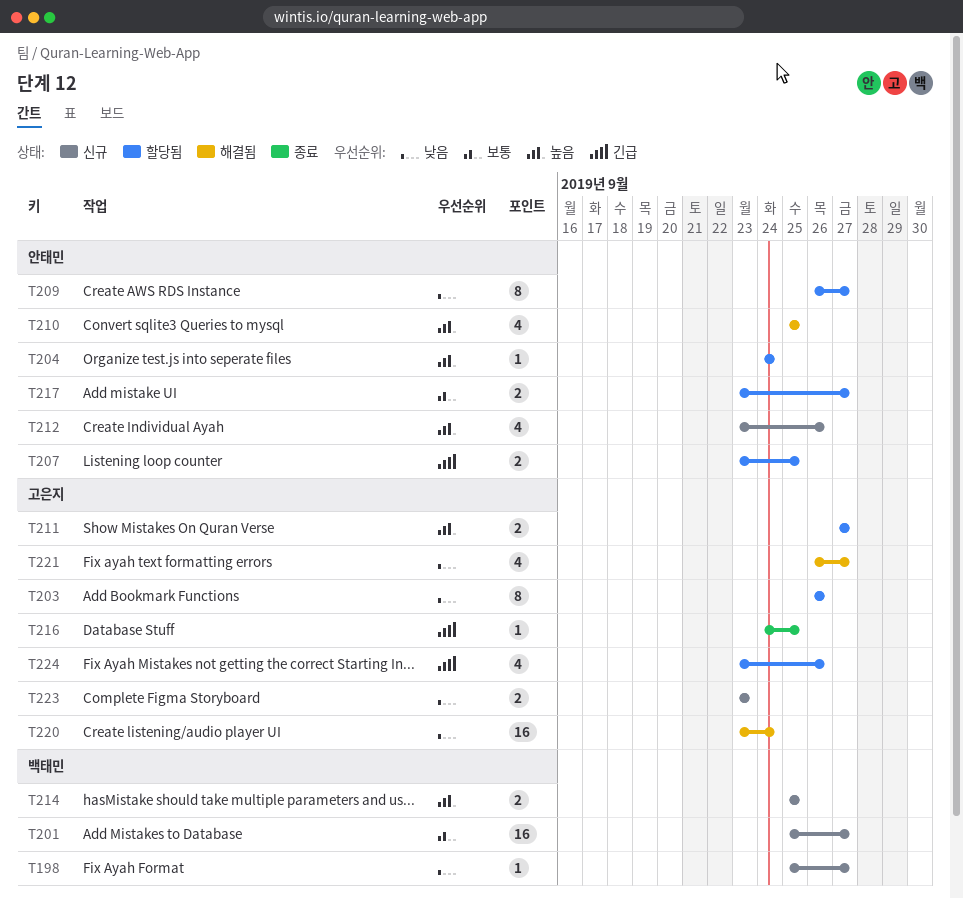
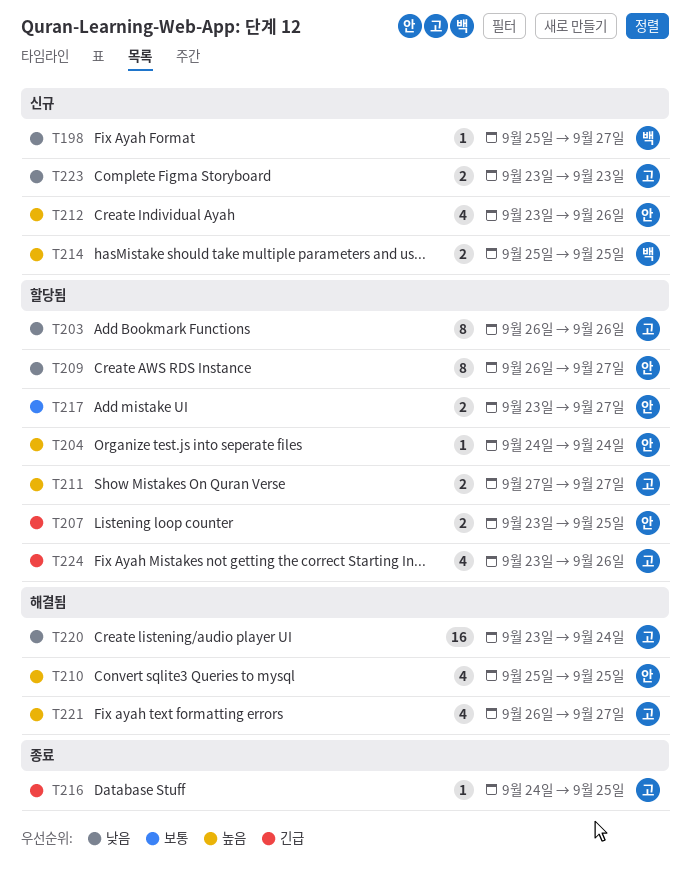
T201: present -> none
T221, priority: 낮음 -> 높음

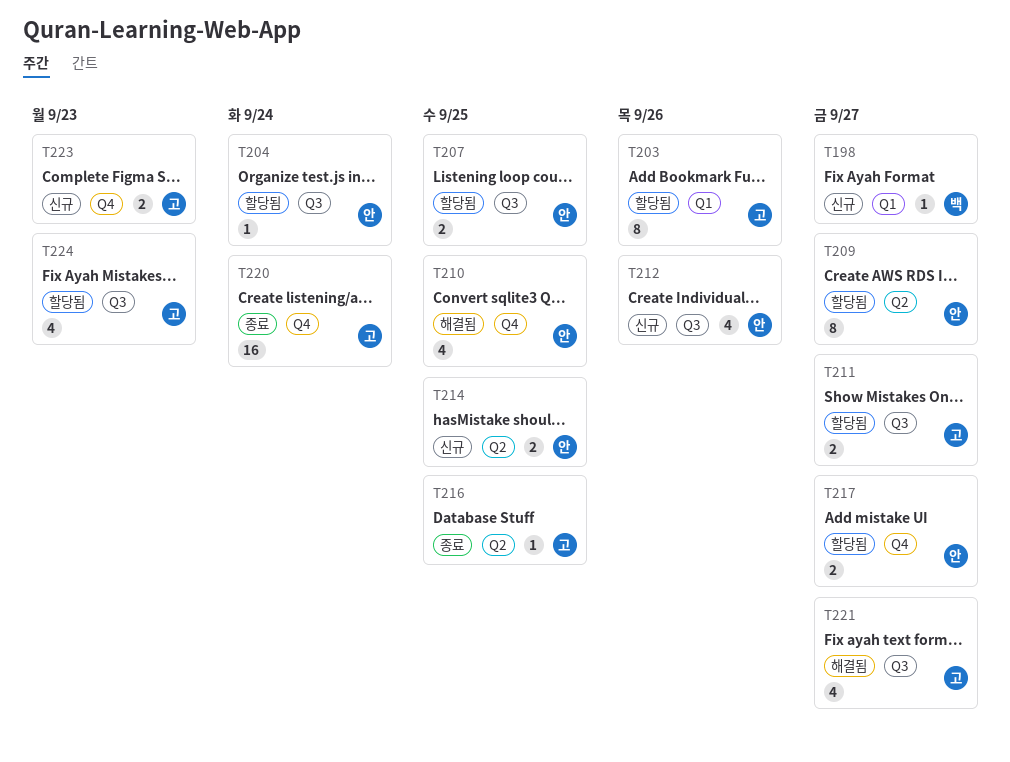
T214, owner: 백 -> 안
T220, status: 해결됨 -> 종료
T224, due: Sep 26 -> Sep 23

